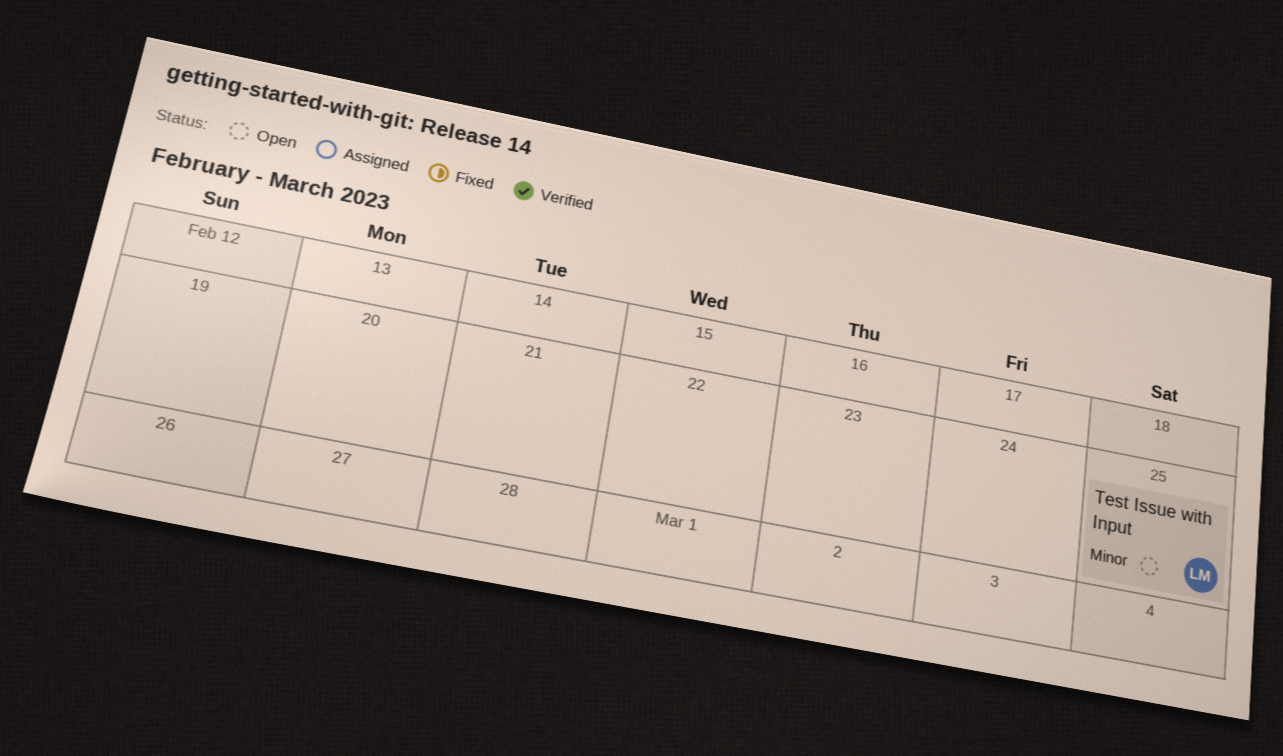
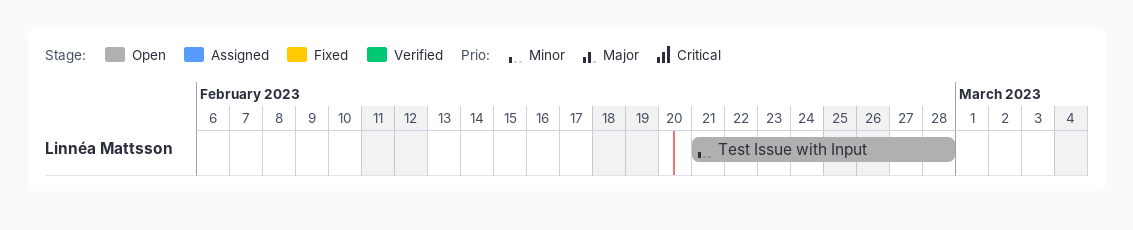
Test Issue with Input, due: Feb 25 -> Feb 28

